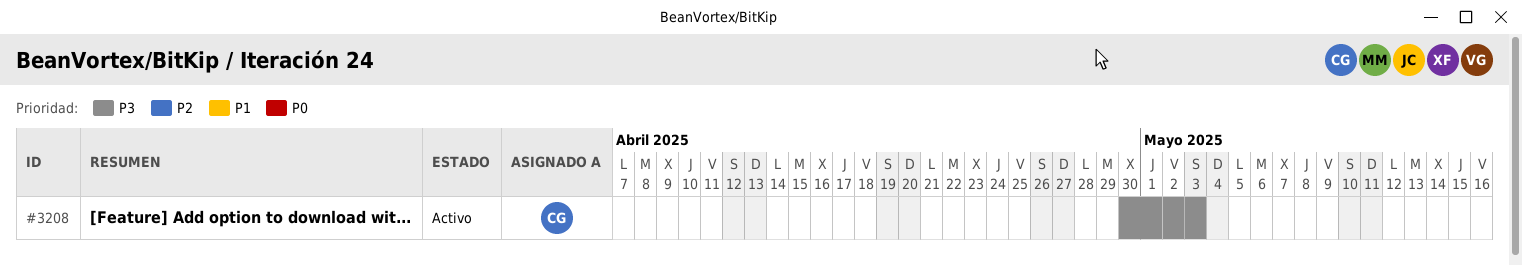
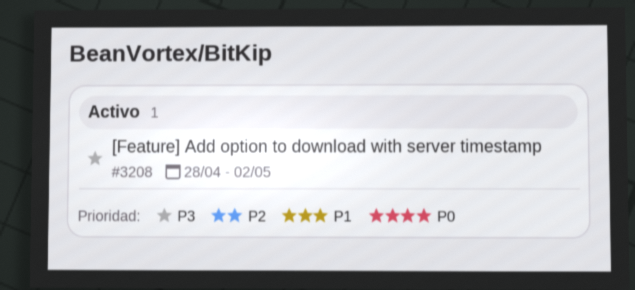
#3208, start: Apr 30 -> Apr 28
#3208, due: May 3 -> May 2

